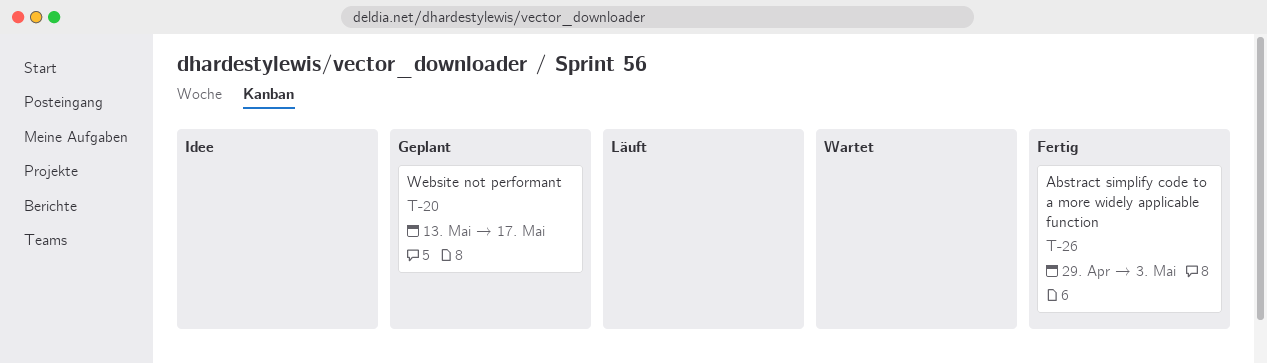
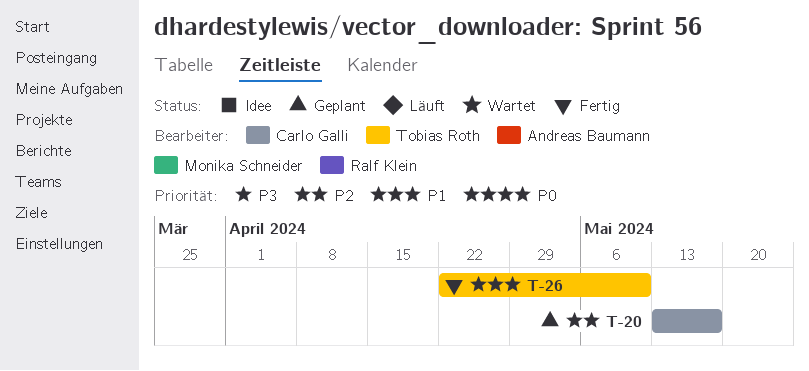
T-26, start: Apr 29 -> Apr 22
T-26, due: May 3 -> May 10

